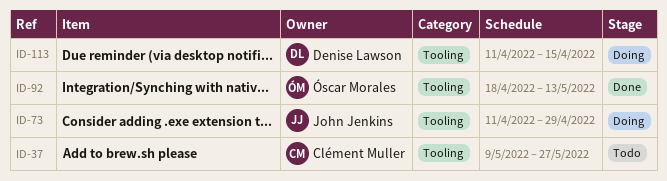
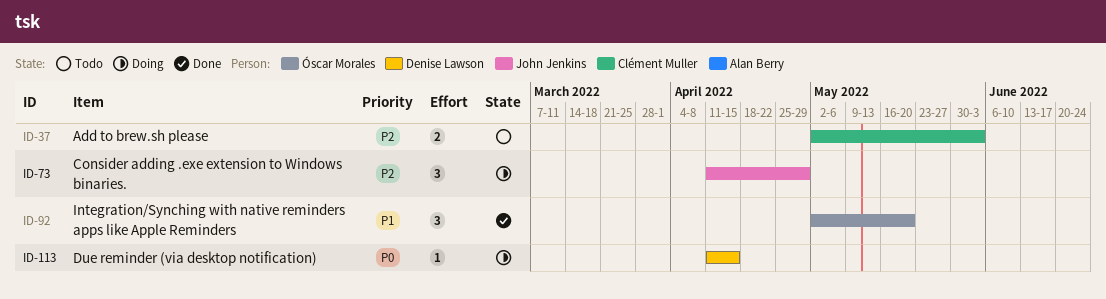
ID-37, start: May 9 -> May 2
ID-37, due: May 27 -> Jun 3
ID-92, start: Apr 18 -> May 2
ID-92, due: May 13 -> May 20

